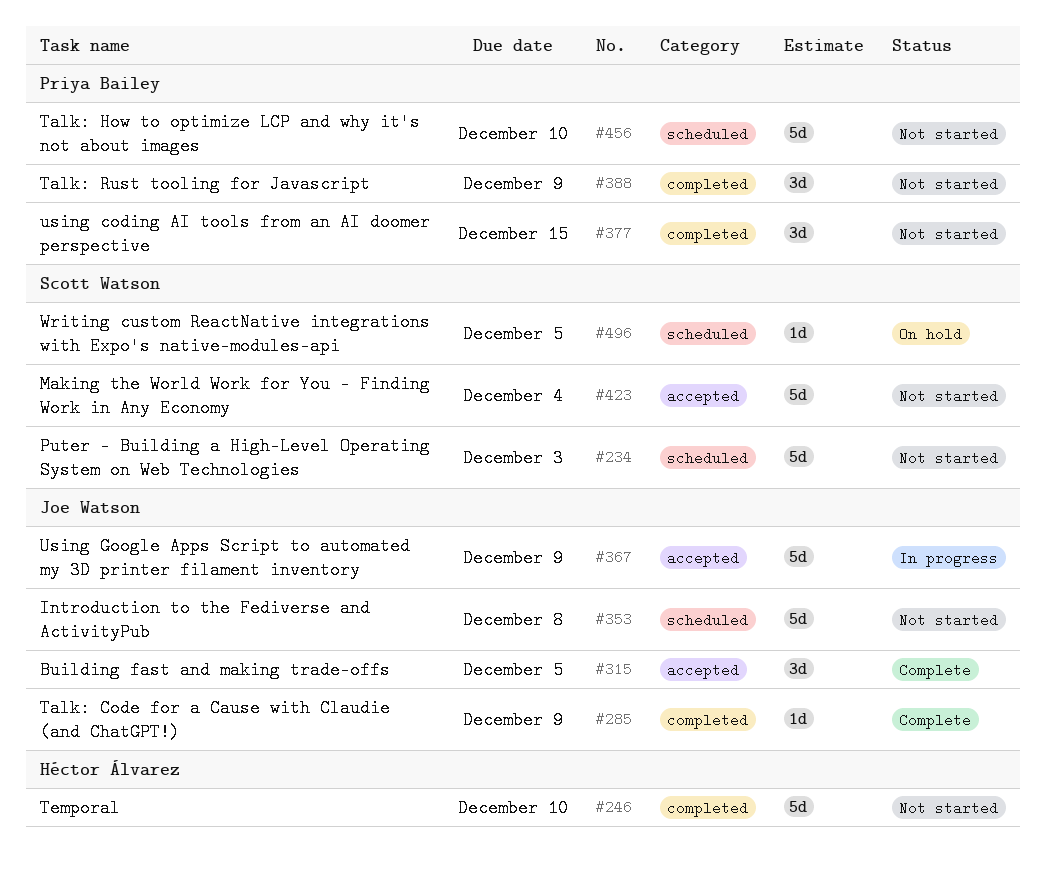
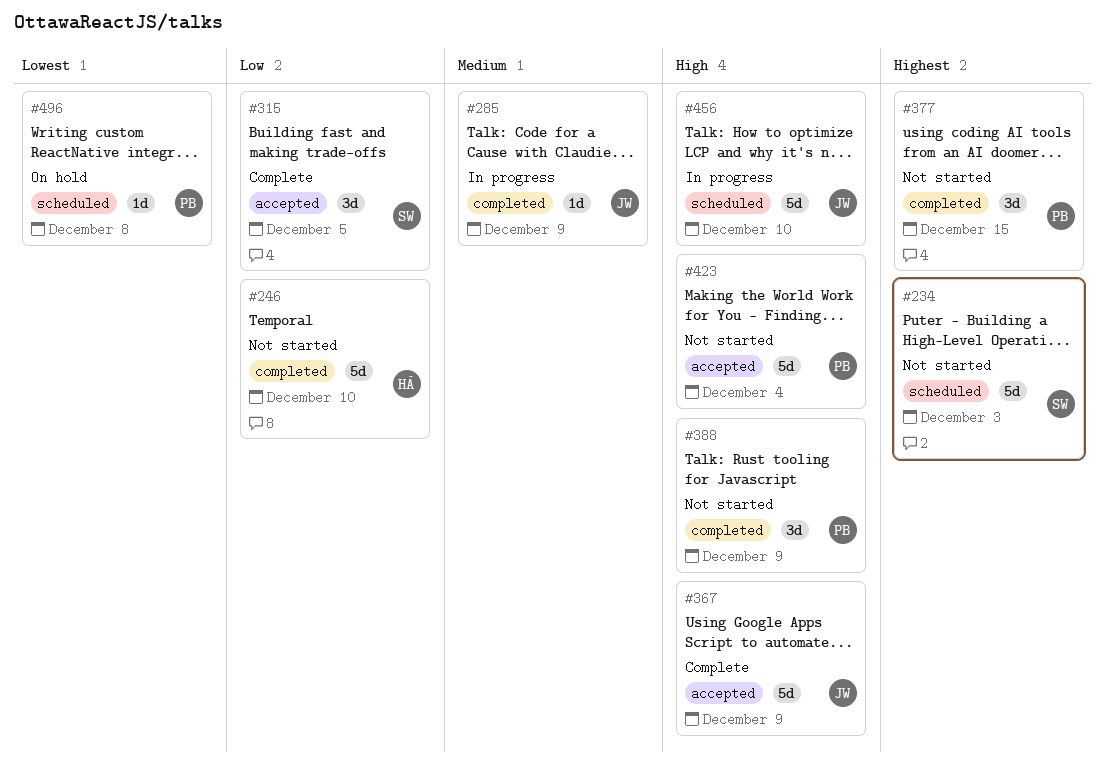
#285, status: Complete -> In progress
#315, owner: Joe Watson -> Scott Watson
#353: present -> none
#367, status: In progress -> Complete
#423, owner: Scott Watson -> Priya Bailey
#456, status: Not started -> In progress
#456, owner: Priya Bailey -> Joe Watson
#496, owner: Scott Watson -> Priya Bailey
#496, due: Dec 5 -> Dec 8

